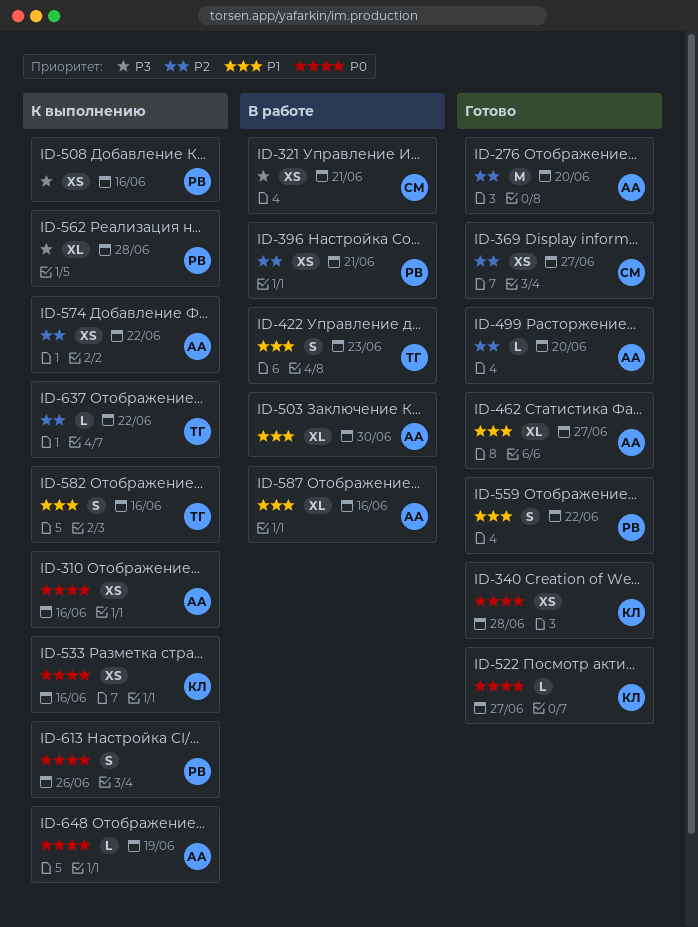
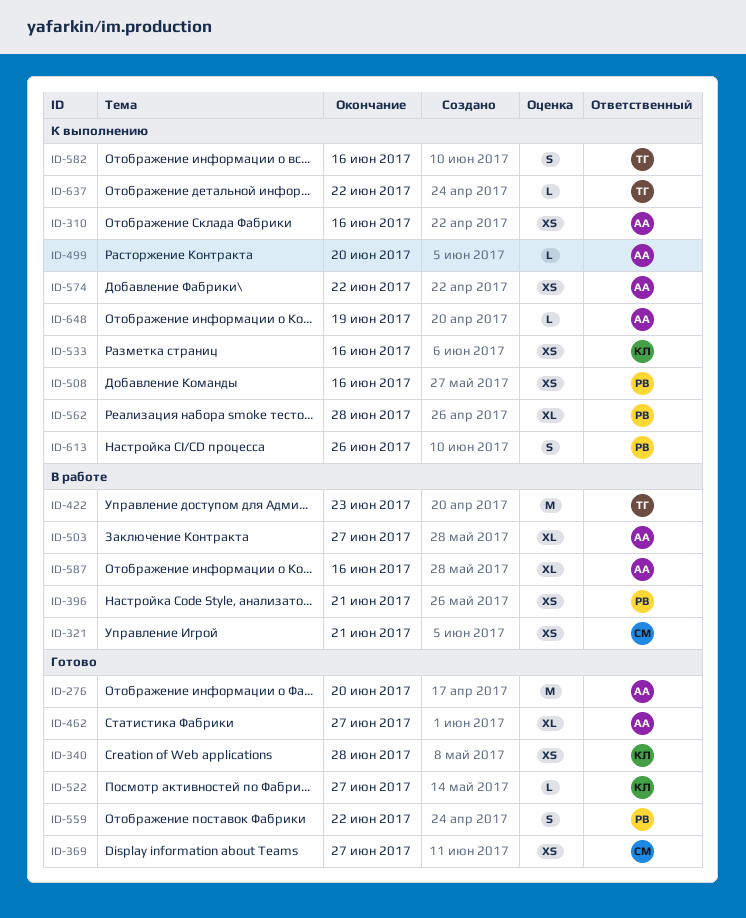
ID-422, estimate: S -> M
ID-499, status: Готово -> К выполнению
ID-503, due: Jun 30 -> Jun 27

